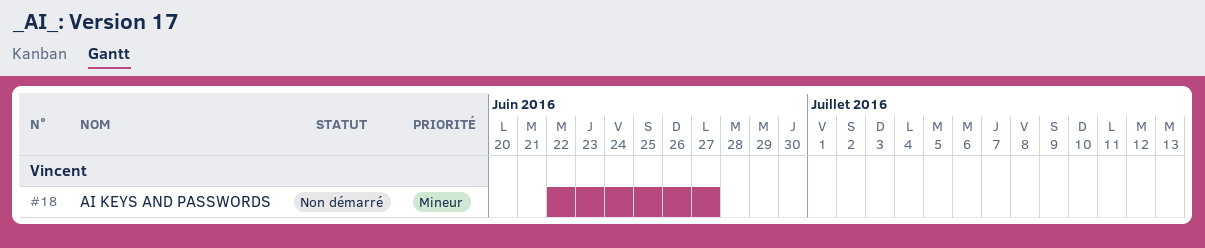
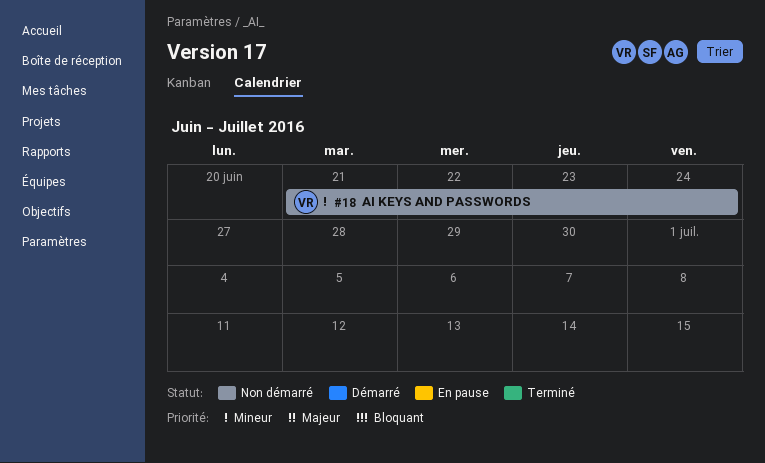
#18, start: Jun 22 -> Jun 21
#18, due: Jun 27 -> Jun 24

